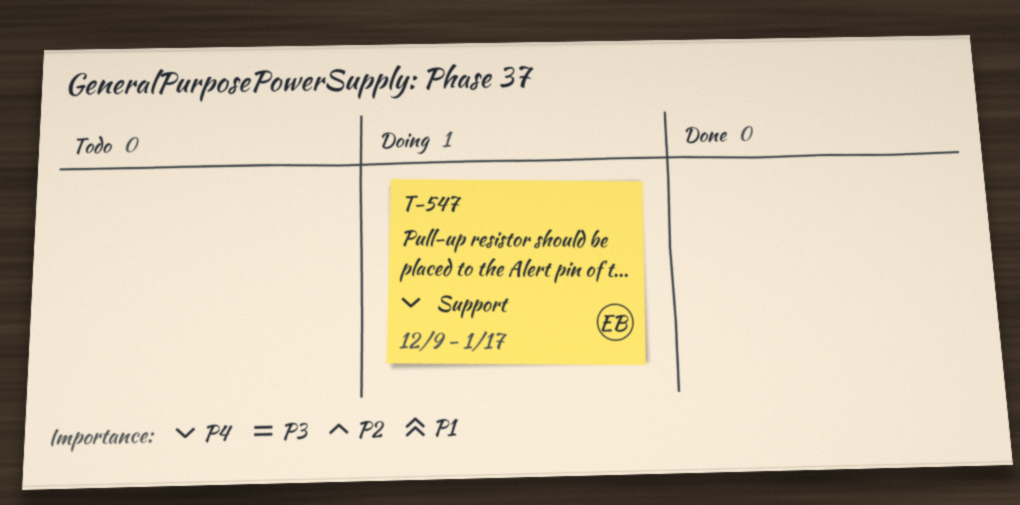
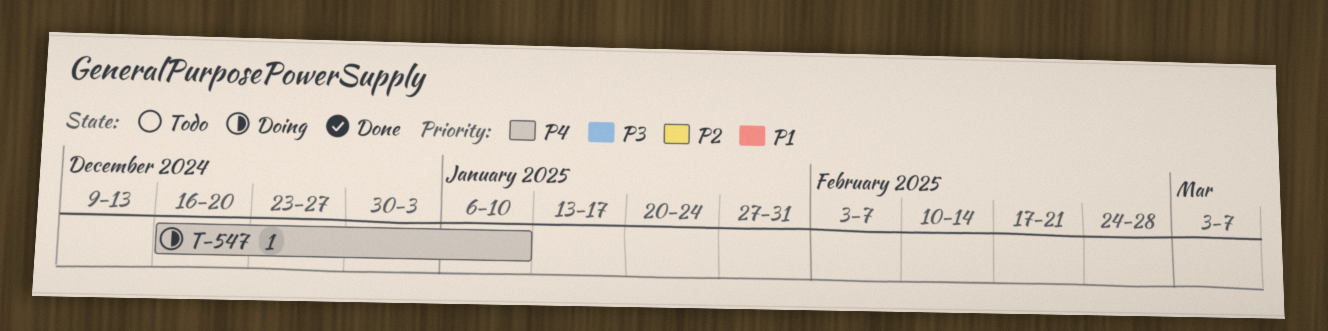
T-547, start: Dec 9 -> Dec 16
T-547, due: Jan 17 -> Jan 10

